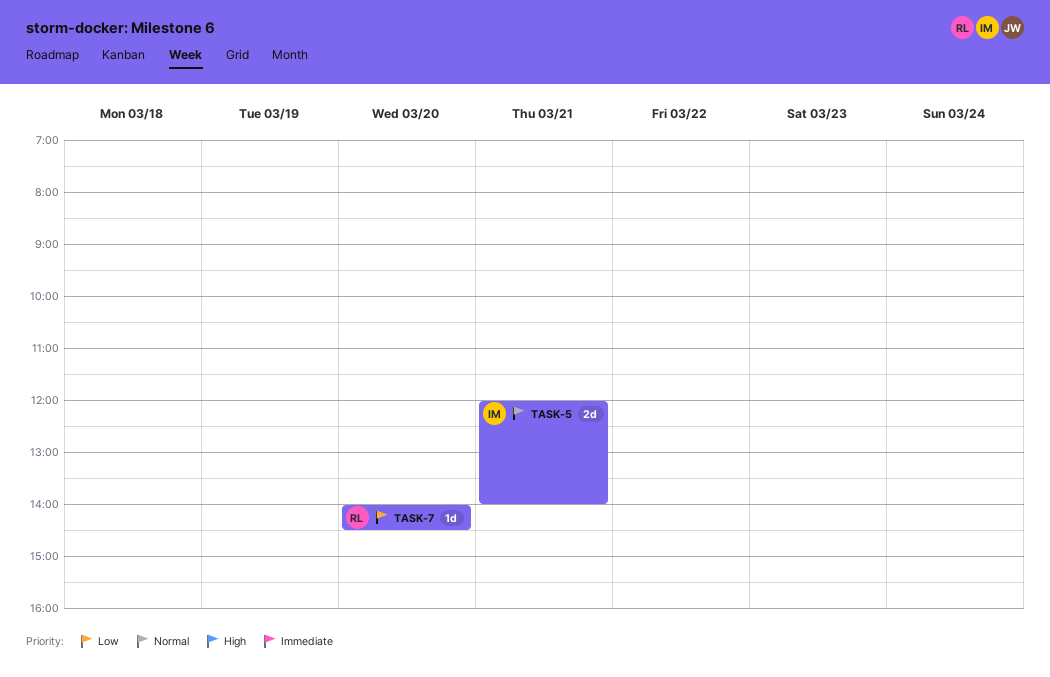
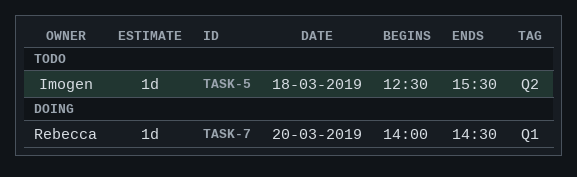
TASK-5, estimate: 2d -> 1d
TASK-5, day: Mar 21 -> Mar 18
TASK-5, begins: 12:00 -> 12:30
TASK-5, ends: 14:00 -> 15:30

